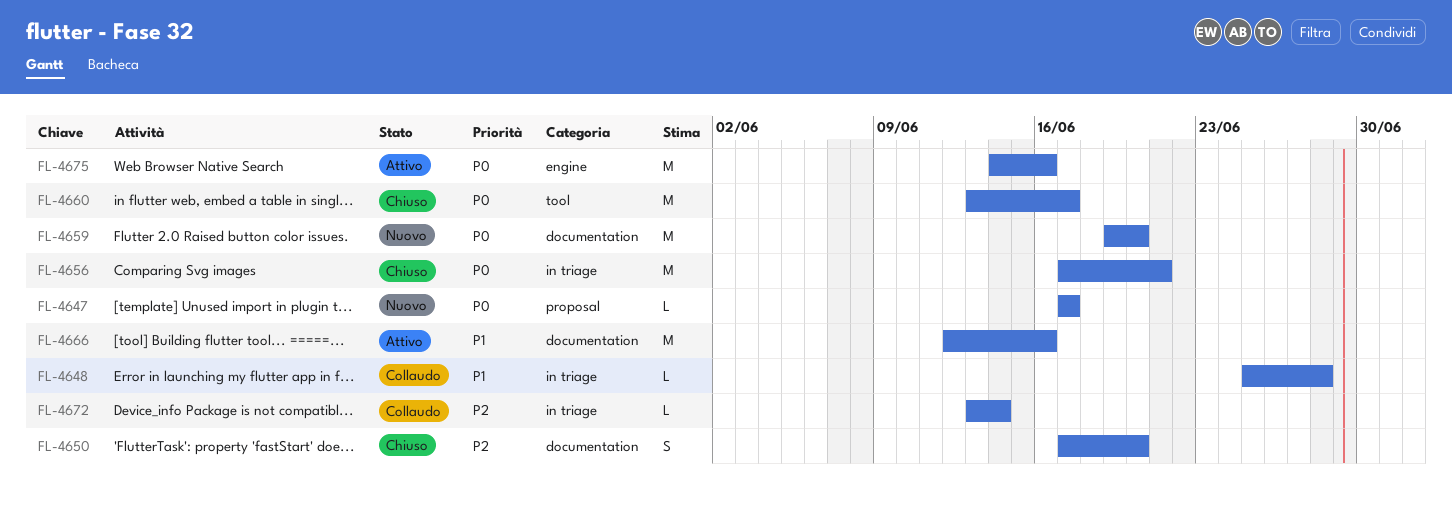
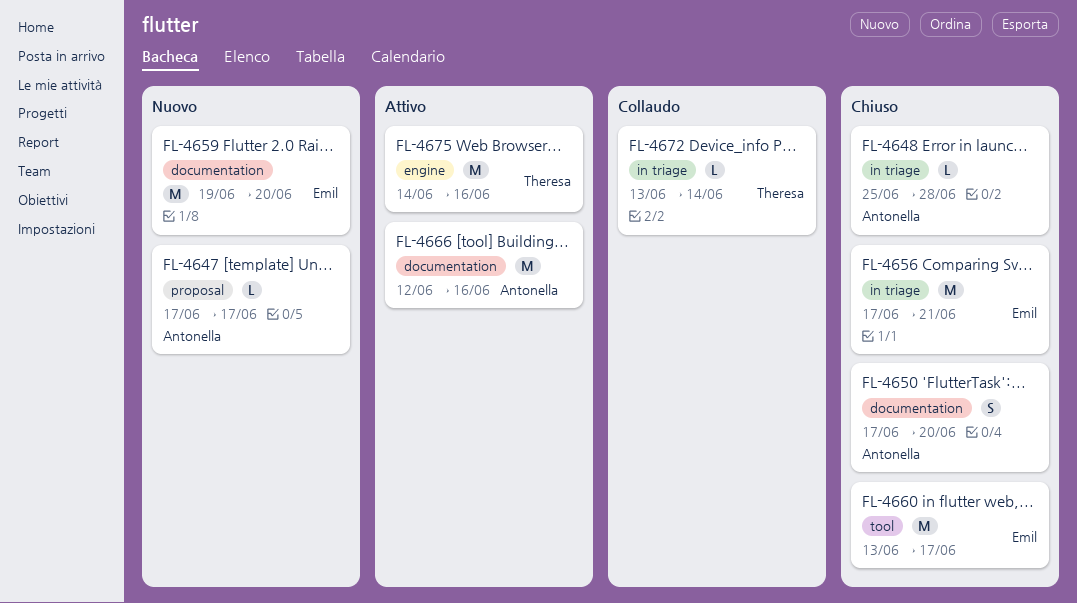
FL-4648, status: Collaudo -> Chiuso

